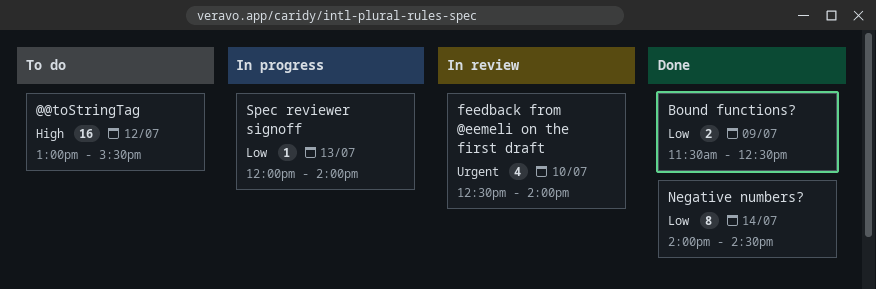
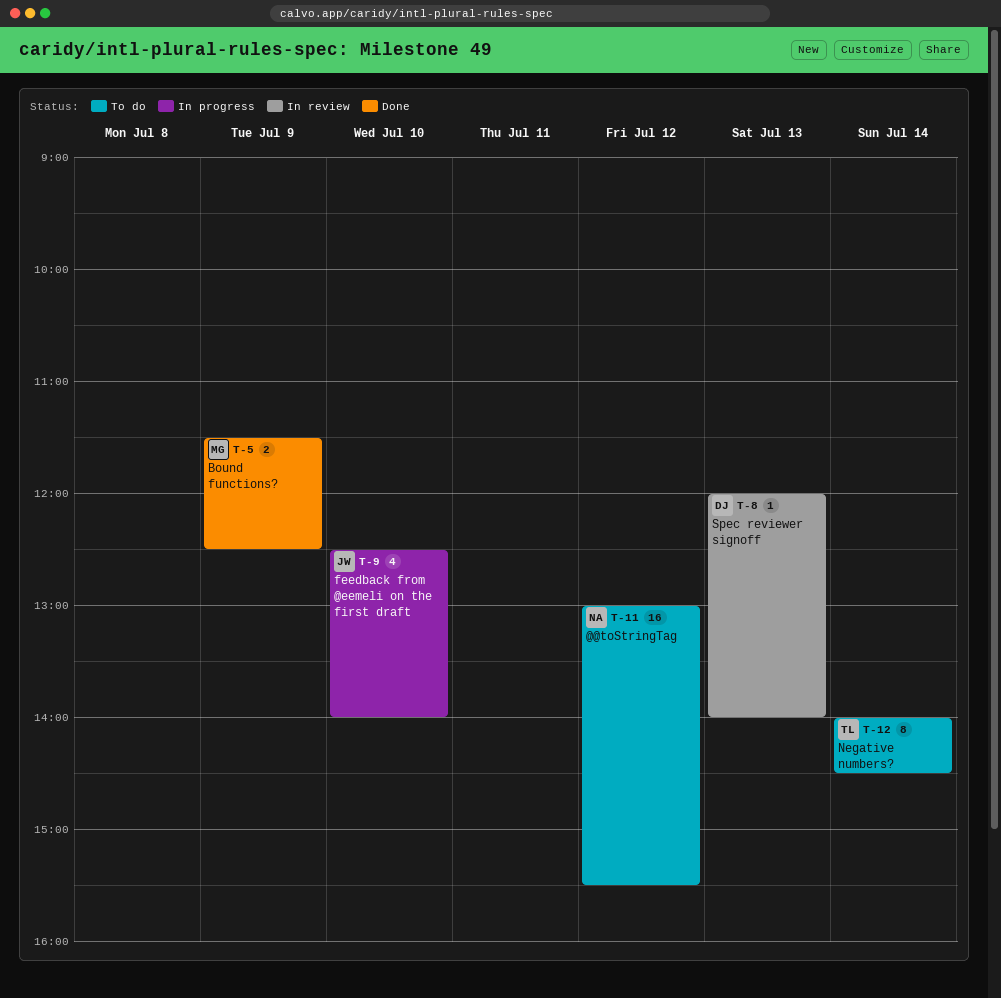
feedback from @eemeli on the first draft, status: In review -> In progress
Negative numbers?, status: Done -> To do
Spec reviewer signoff, status: In progress -> In review

